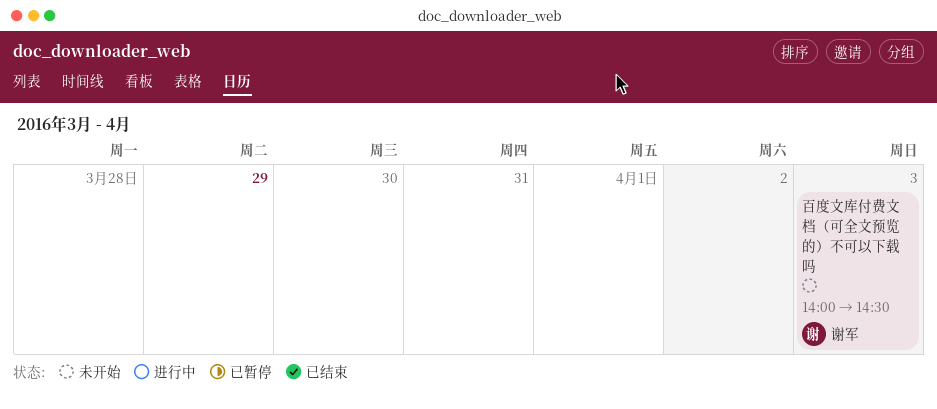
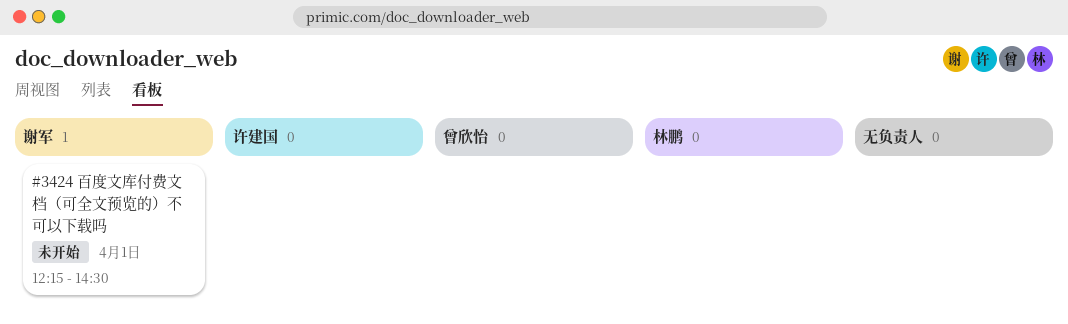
百度文库付费文档（可全文预览的）不可以下载吗, day: Apr 3 -> Apr 1
百度文库付费文档（可全文预览的）不可以下载吗, begins: 14:00 -> 12:15

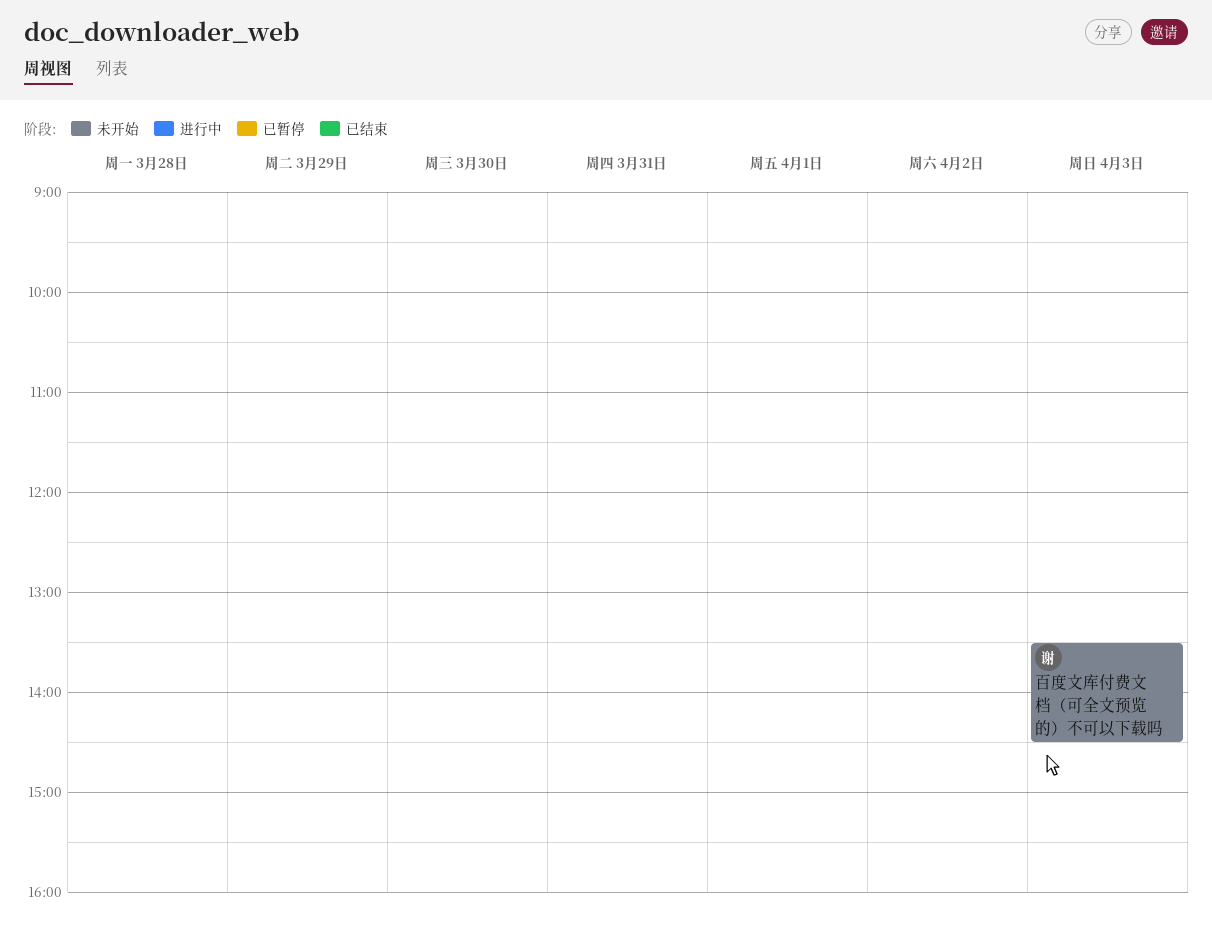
百度文库付费文档（可全文预览的）不可以下载吗, day: Apr 1 -> Apr 3
百度文库付费文档（可全文预览的）不可以下载吗, begins: 12:15 -> 13:30

